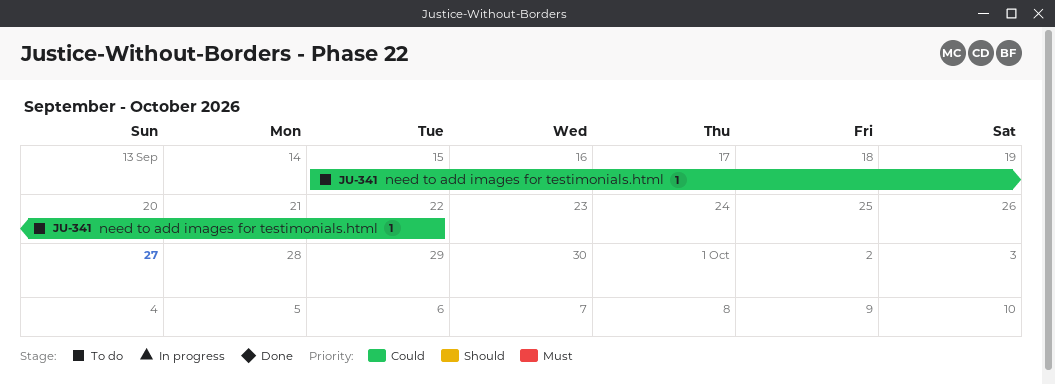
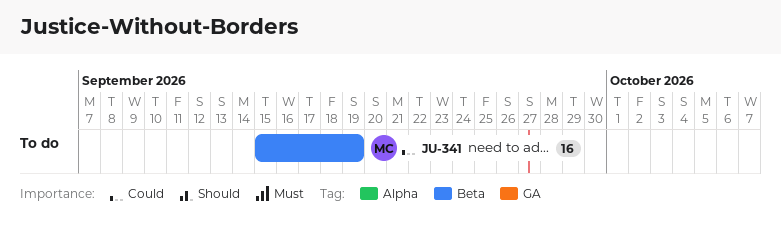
JU-341, estimate: 1 -> 16
JU-341, due: Sep 22 -> Sep 19

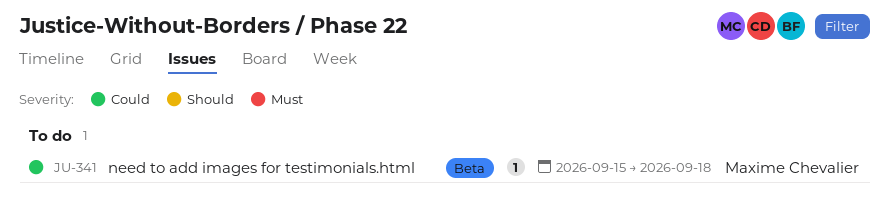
JU-341, estimate: 16 -> 1
JU-341, due: Sep 19 -> Sep 18

